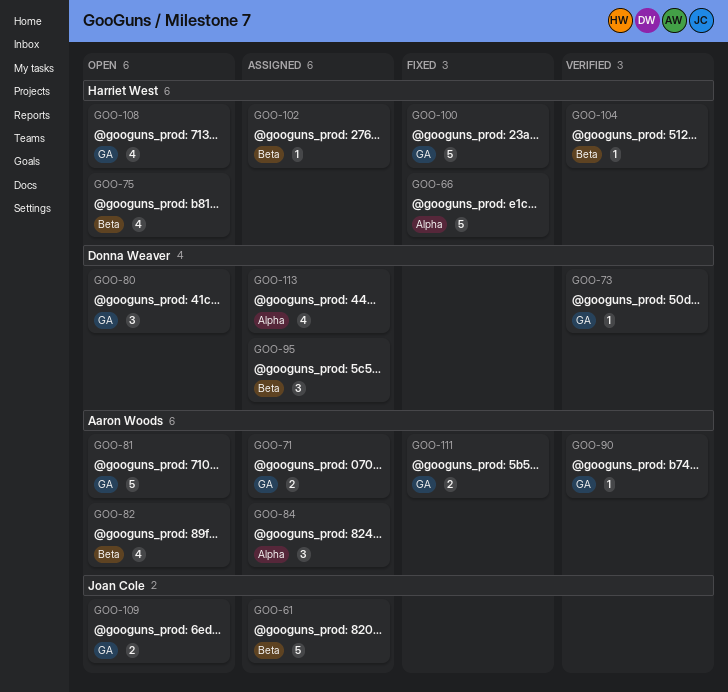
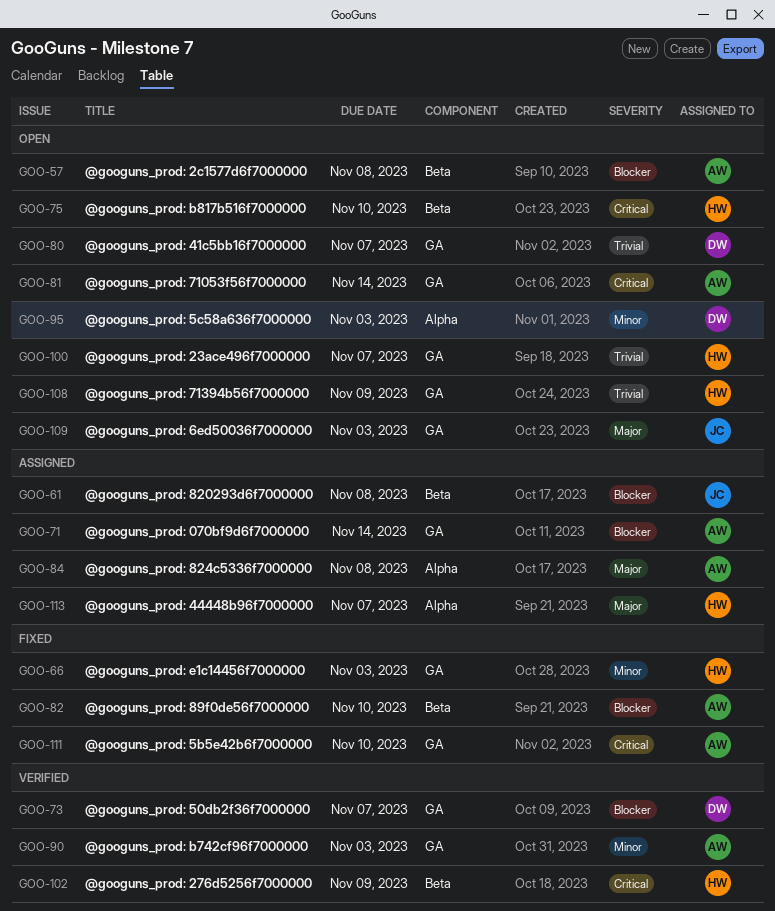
GOO-57: none -> present
GOO-66, label: Alpha -> GA
GOO-82, status: Open -> Fixed
GOO-95, status: Assigned -> Open
GOO-95, label: Beta -> Alpha
GOO-100, status: Fixed -> Open
GOO-102, status: Assigned -> Verified
GOO-104: present -> none
GOO-113, owner: Donna Weaver -> Harriet West

